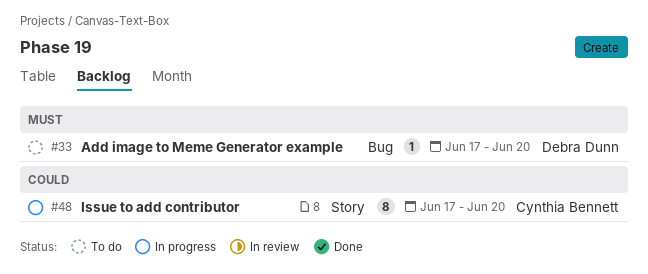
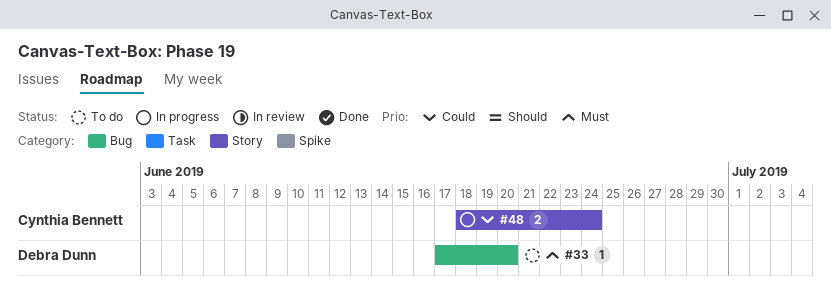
#48, estimate: 8 -> 2
#48, start: Jun 17 -> Jun 18
#48, due: Jun 20 -> Jun 24

